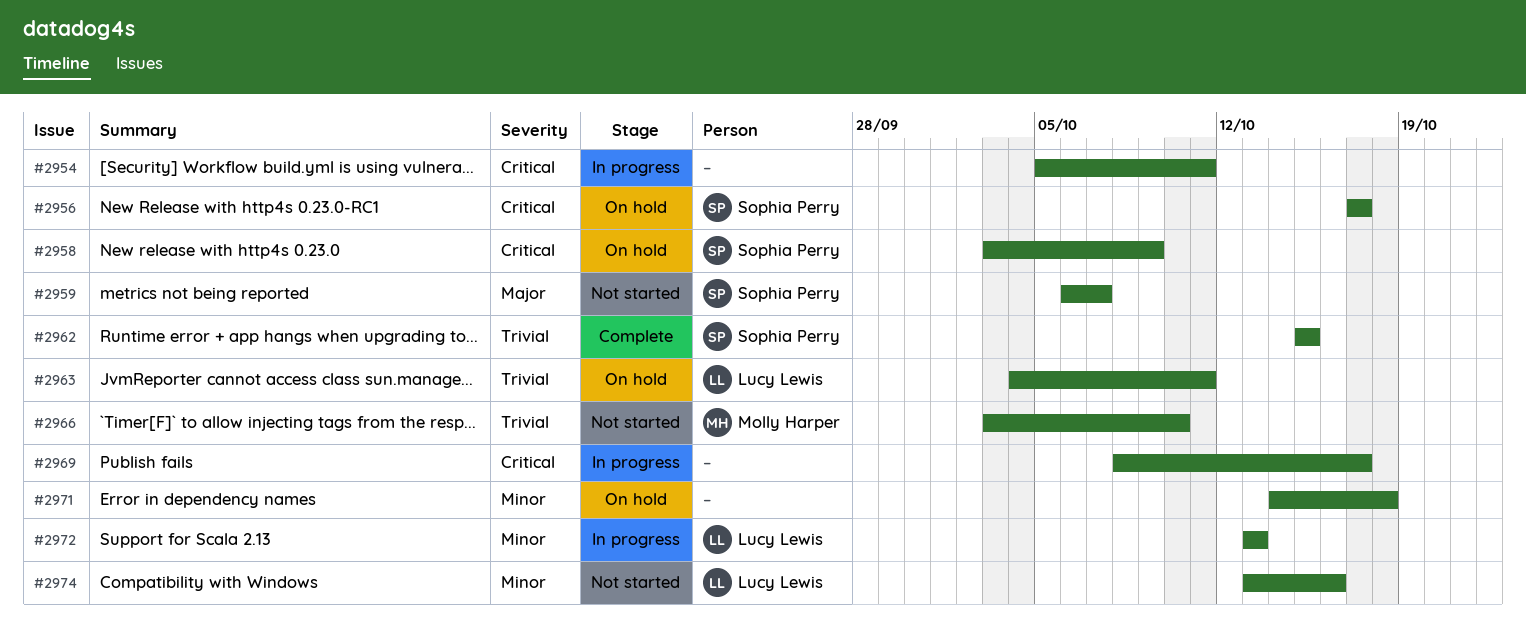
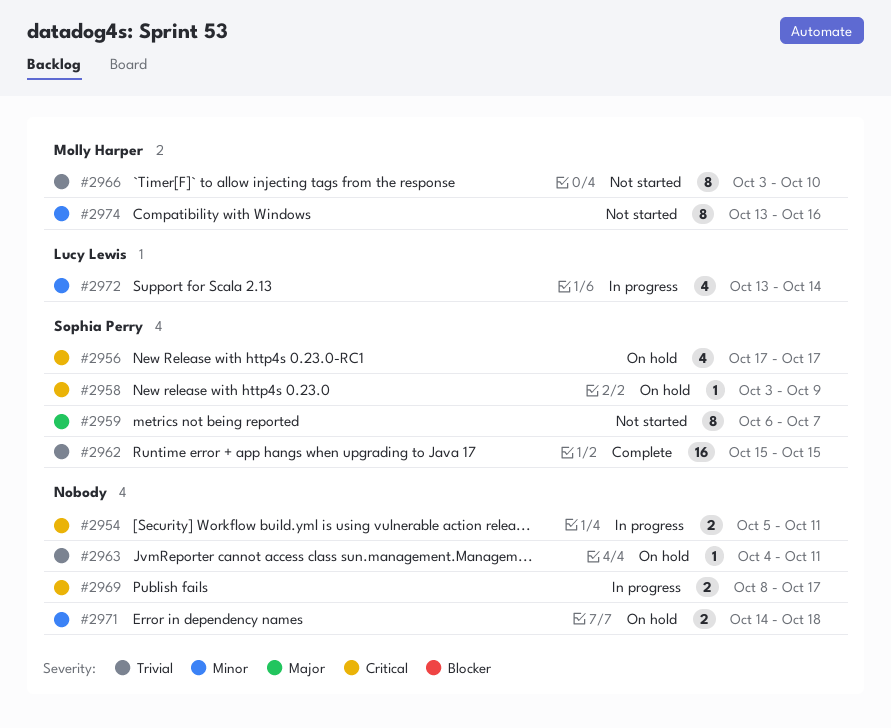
#2963, owner: Lucy Lewis -> none
#2972, due: Oct 13 -> Oct 14
#2974, owner: Lucy Lewis -> Molly Harper

